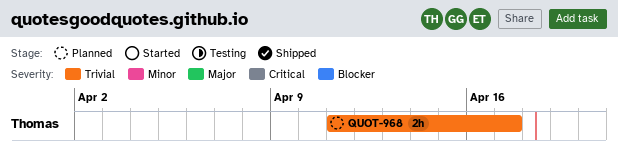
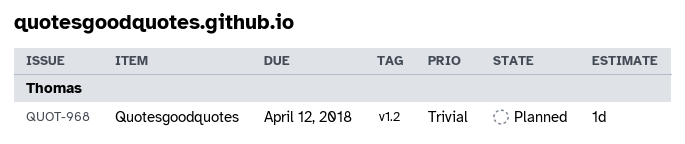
QUOT-968, estimate: 2h -> 1d
QUOT-968, due: Apr 17 -> Apr 12

